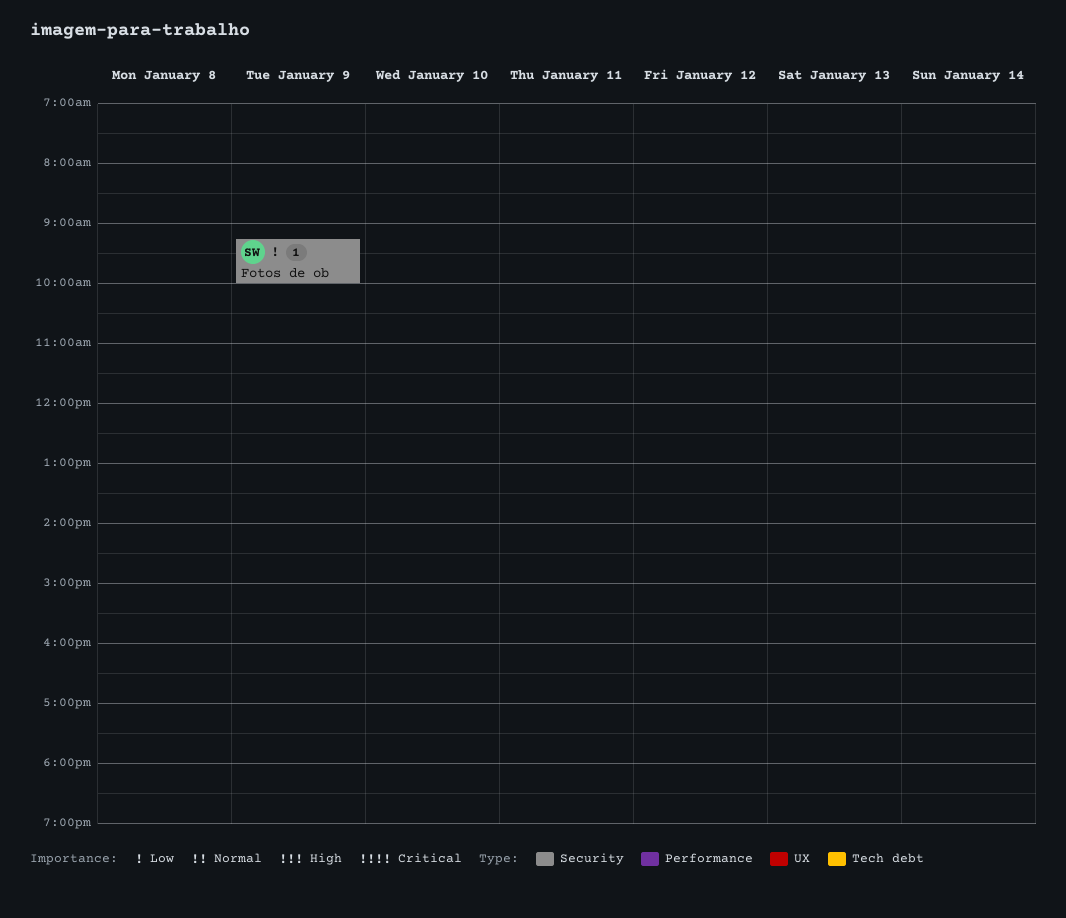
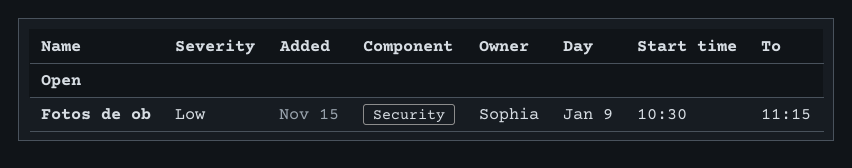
Fotos de ob, begins: 09:15 -> 10:30
Fotos de ob, ends: 10:00 -> 11:15

